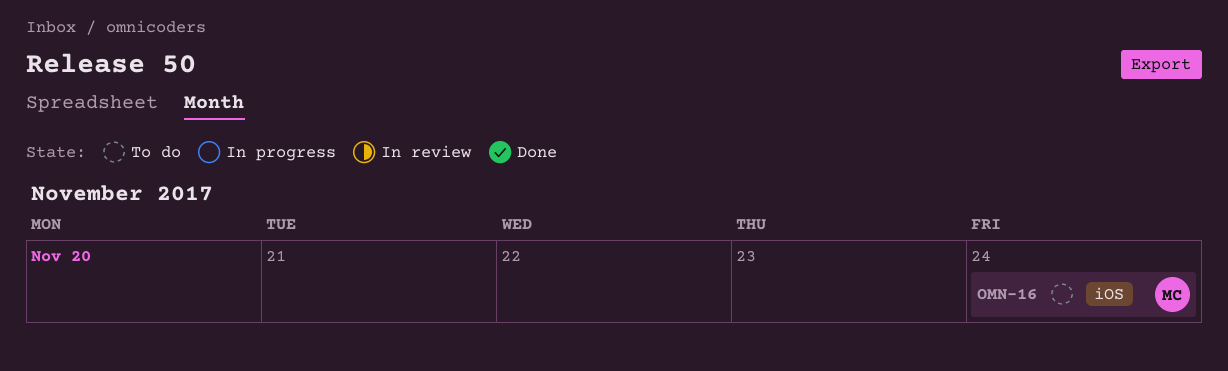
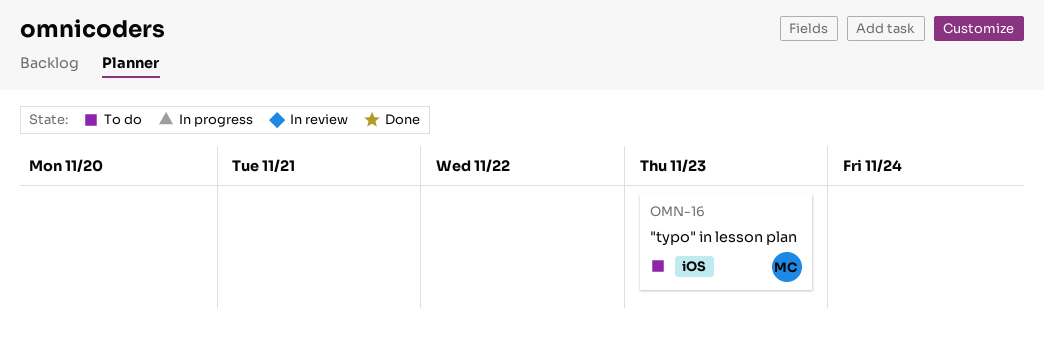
OMN-16, due: Nov 24 -> Nov 23

